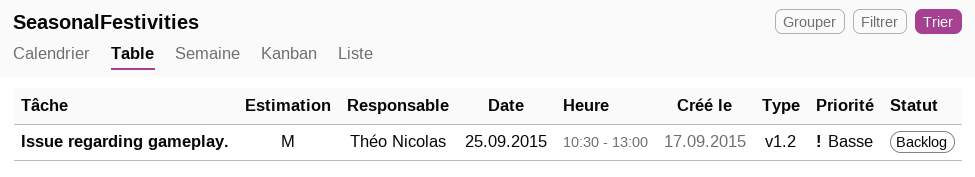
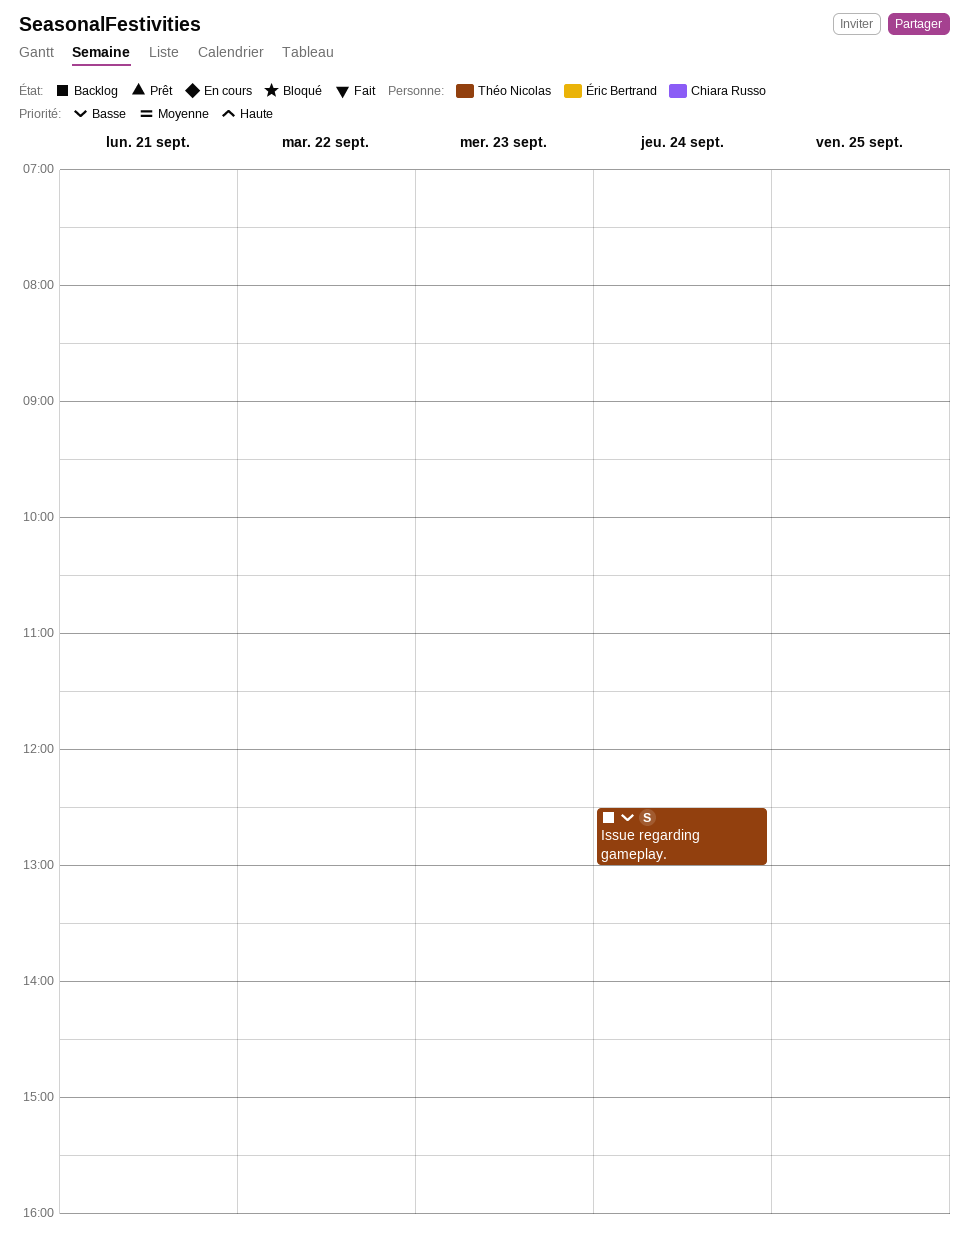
Issue regarding gameplay., estimate: M -> S
Issue regarding gameplay., day: Sep 25 -> Sep 24
Issue regarding gameplay., begins: 10:30 -> 12:30

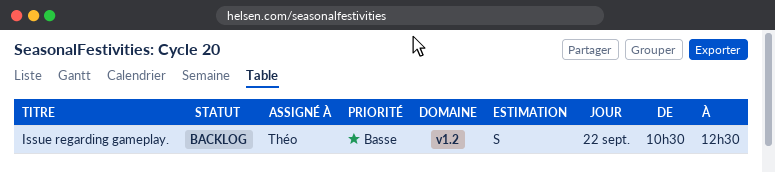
Issue regarding gameplay., day: Sep 24 -> Sep 22
Issue regarding gameplay., begins: 12:30 -> 10:30
Issue regarding gameplay., ends: 13:00 -> 12:30

